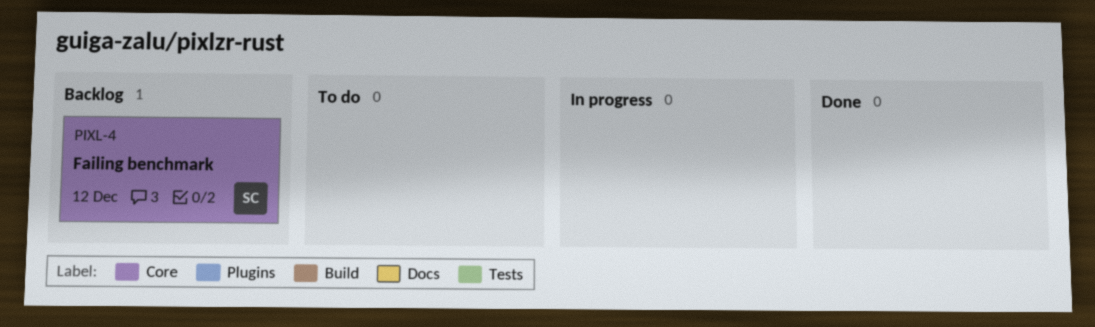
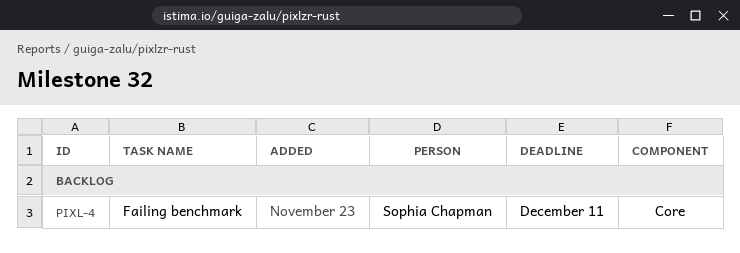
PIXL-4, due: Dec 12 -> Dec 11

